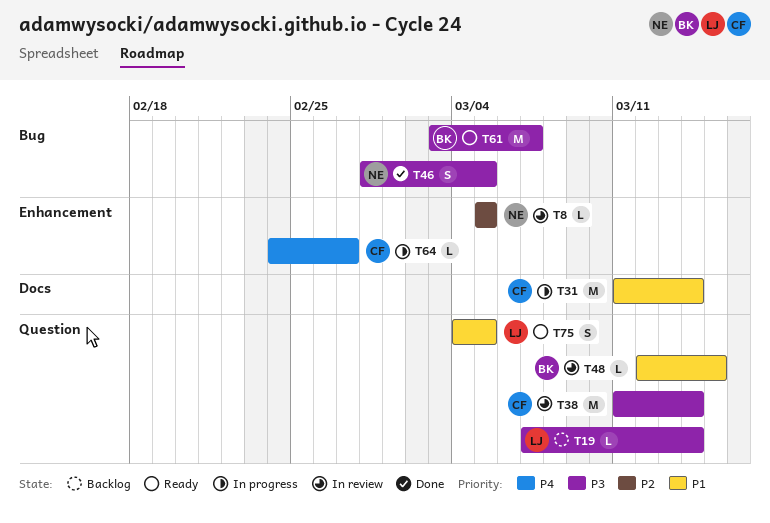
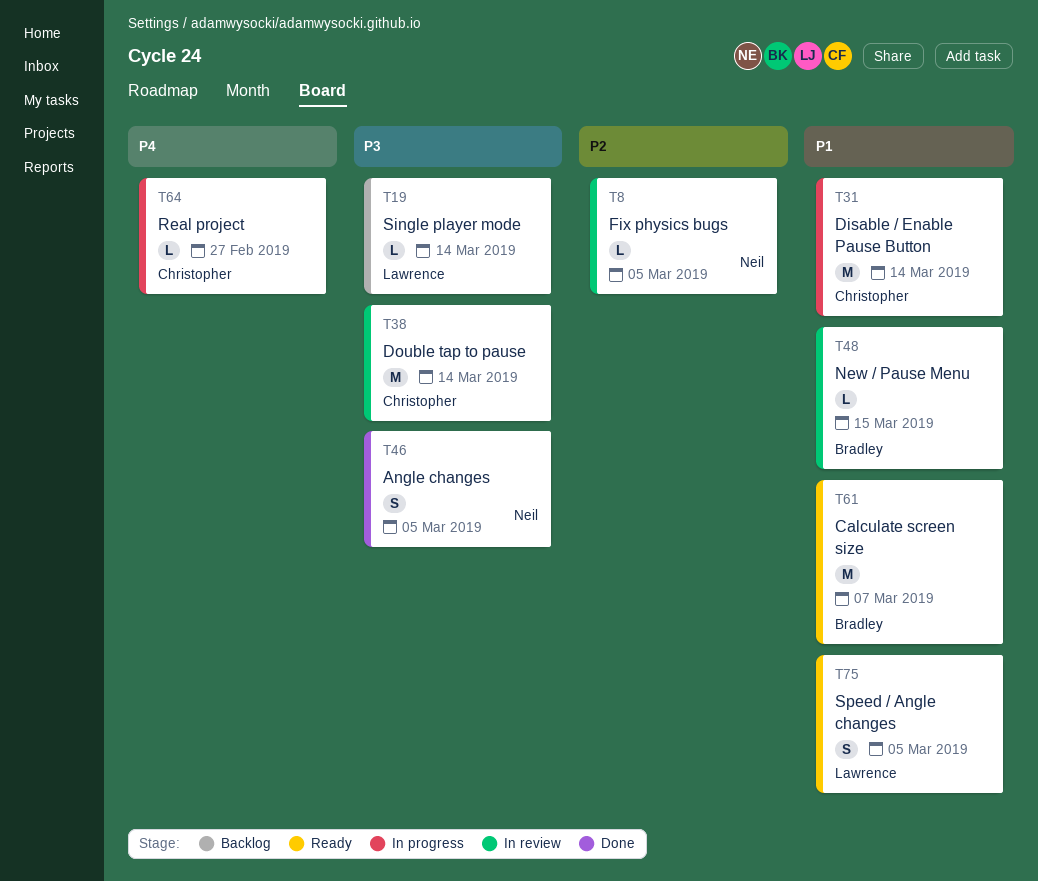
T61, priority: P3 -> P1

